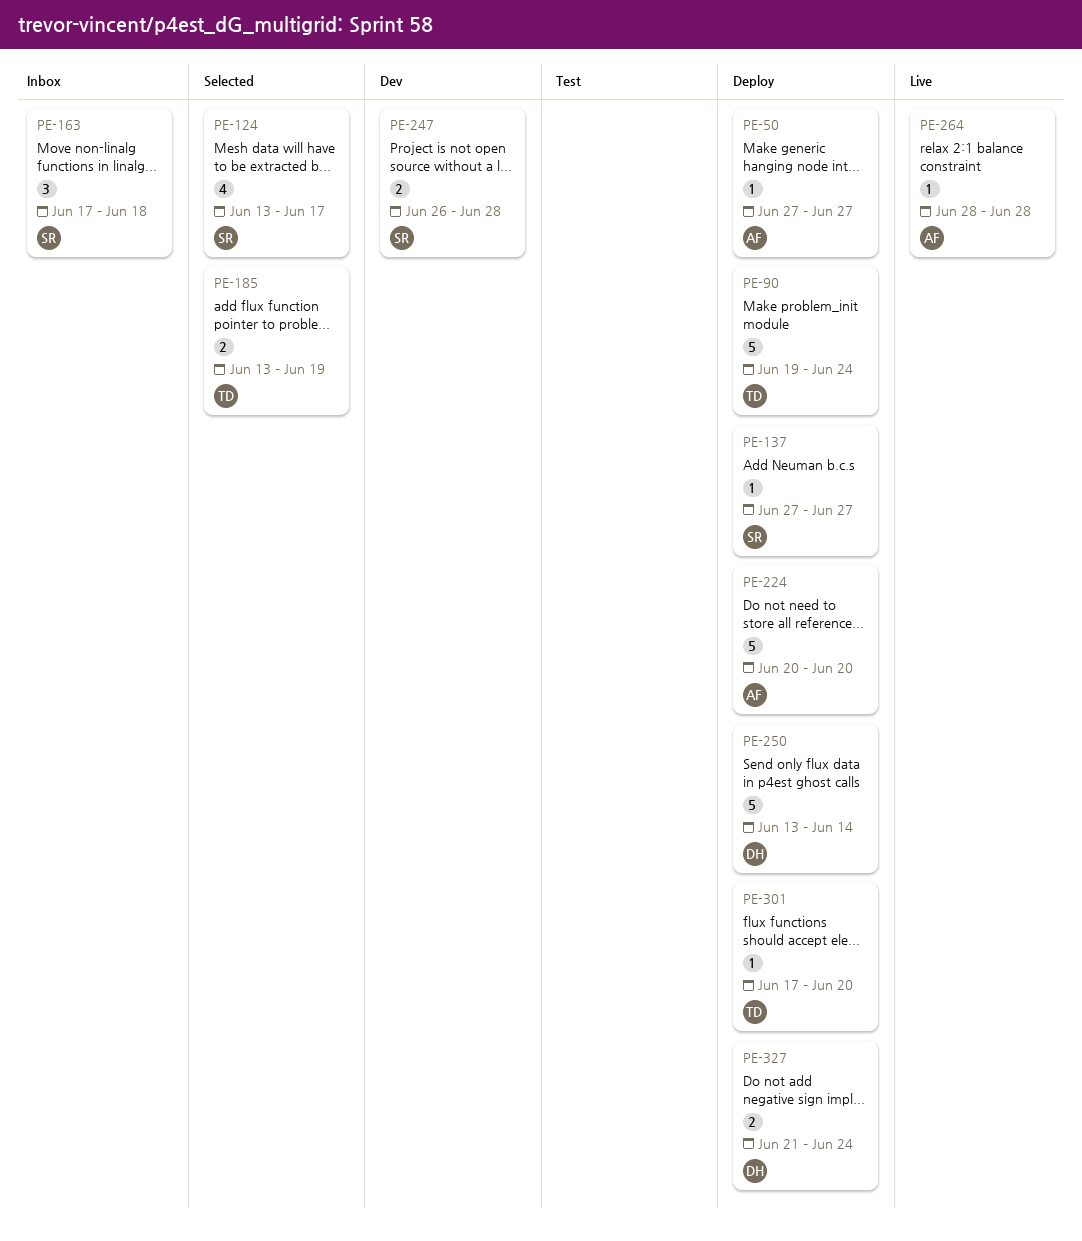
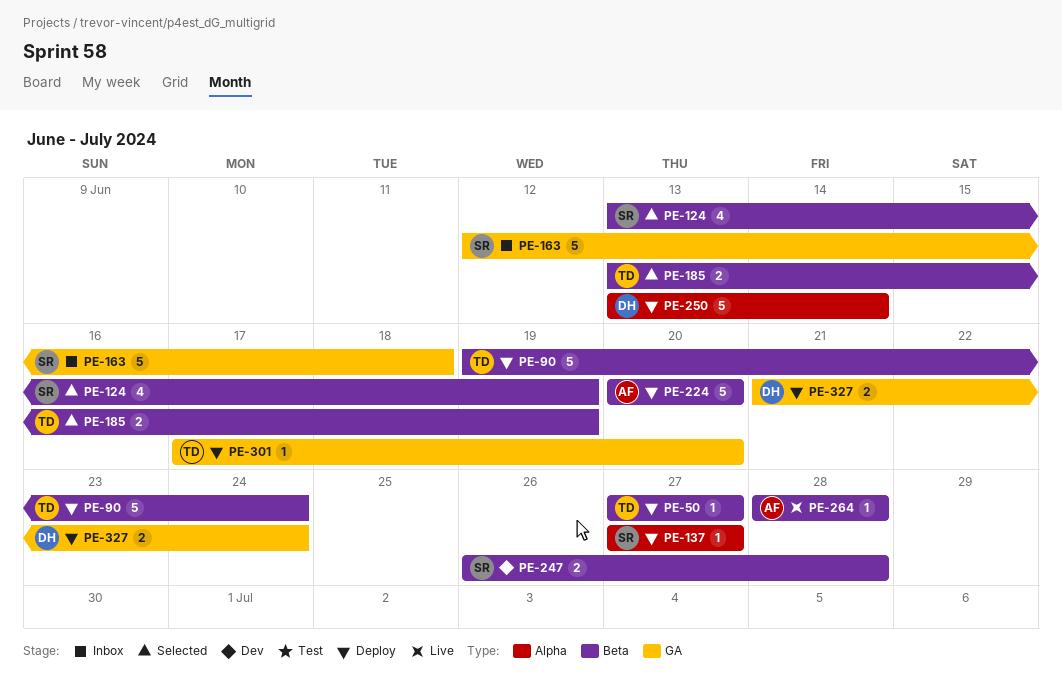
PE-50, owner: AF -> TD
PE-124, due: Jun 17 -> Jun 19
PE-163, estimate: 3 -> 5
PE-163, start: Jun 17 -> Jun 12

